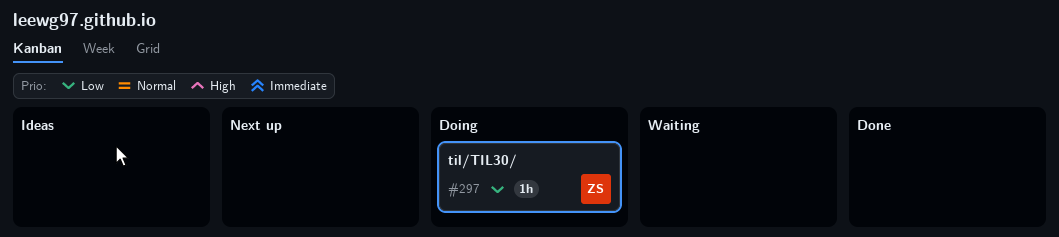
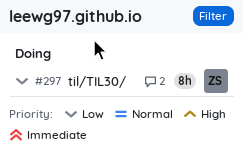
#297, estimate: 1h -> 8h

